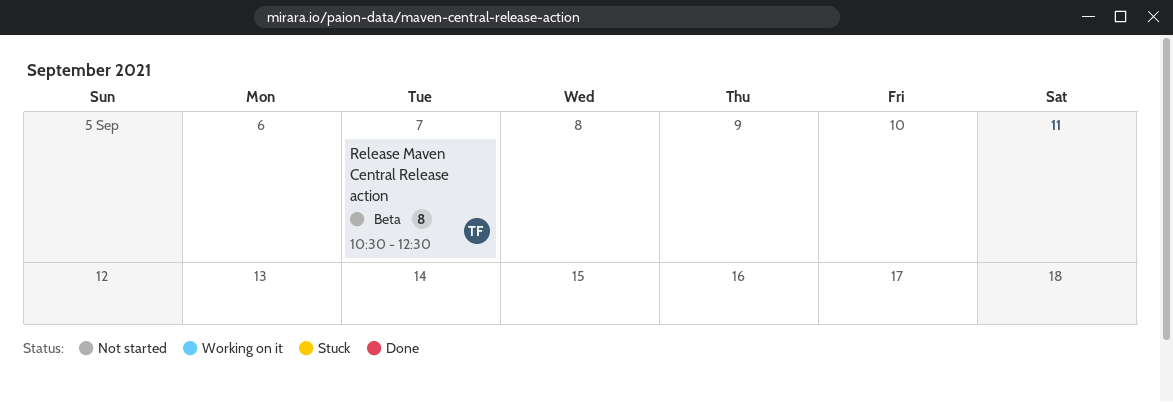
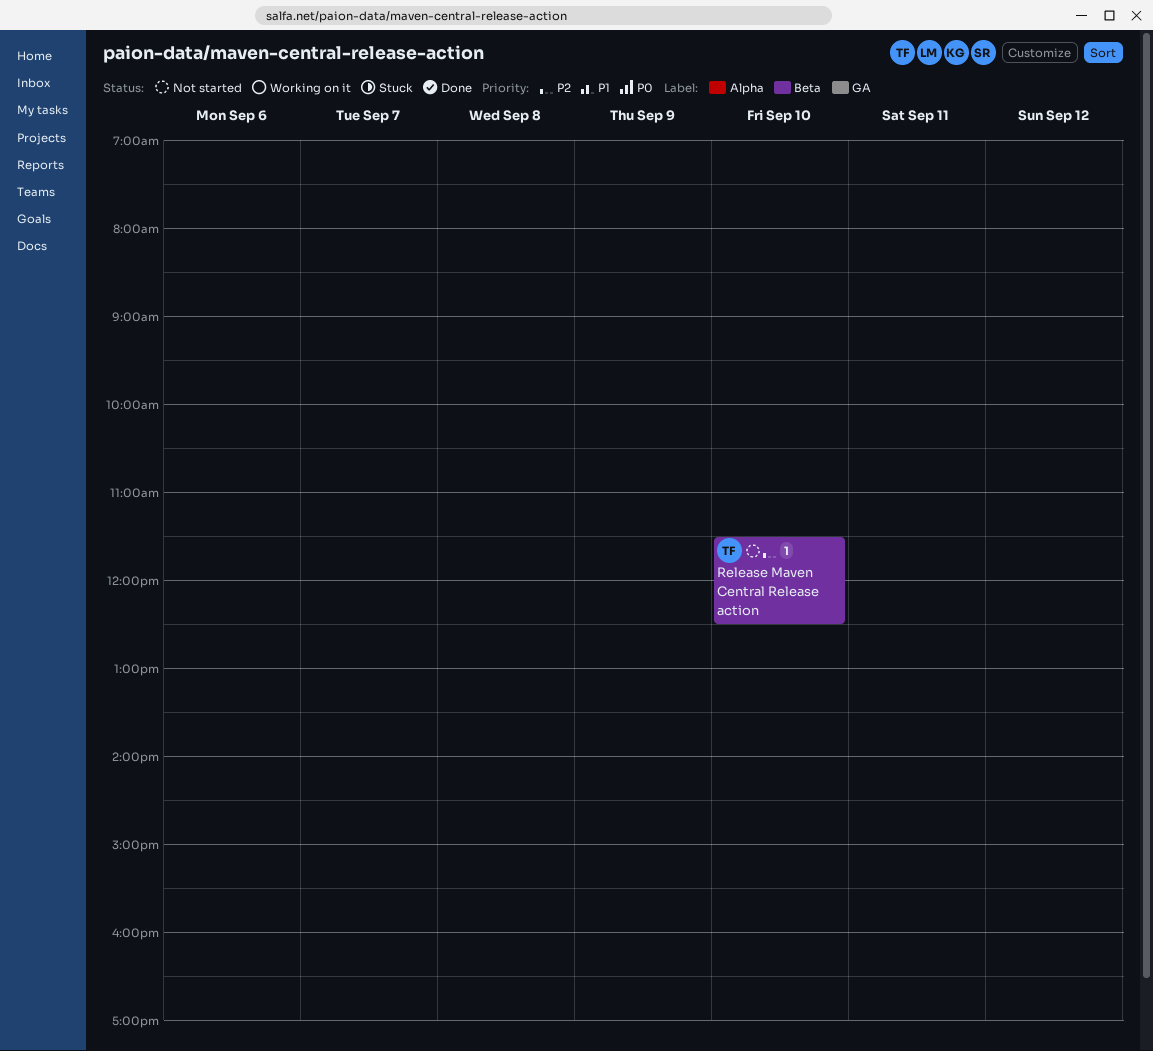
Release Maven Central Release action, estimate: 8 -> 1
Release Maven Central Release action, day: Sep 7 -> Sep 10
Release Maven Central Release action, begins: 10:30 -> 11:30

